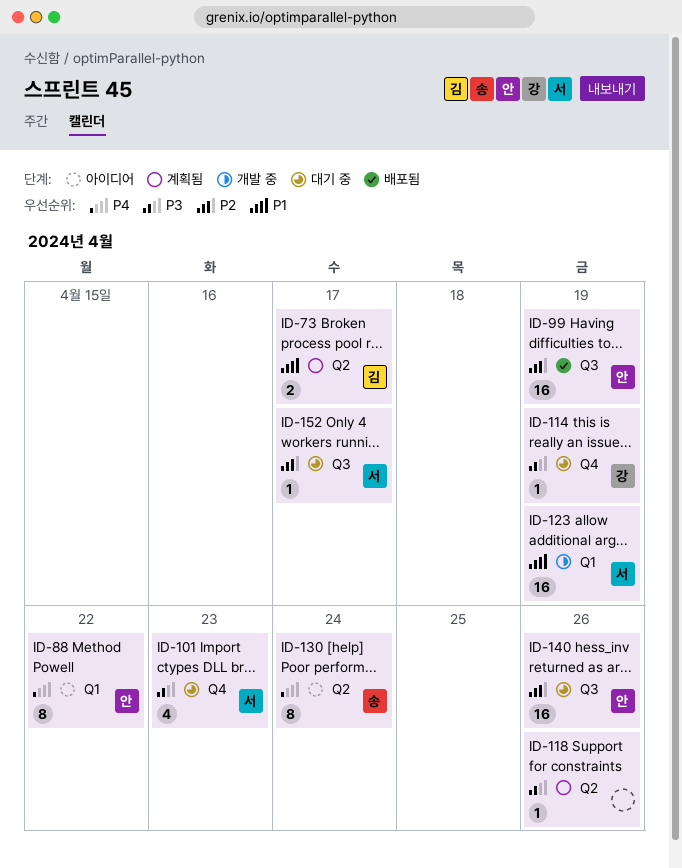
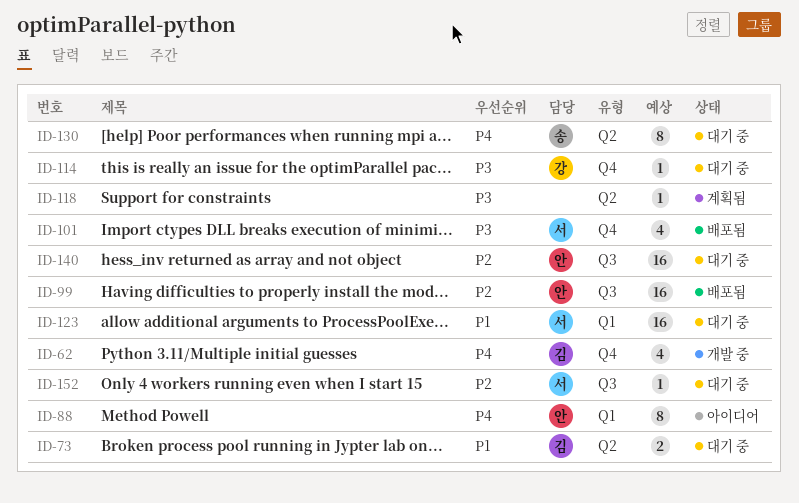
ID-62: none -> present
ID-73, status: 계획됨 -> 대기 중
ID-101, status: 대기 중 -> 배포됨
ID-123, status: 개발 중 -> 대기 중
ID-130, status: 아이디어 -> 대기 중

